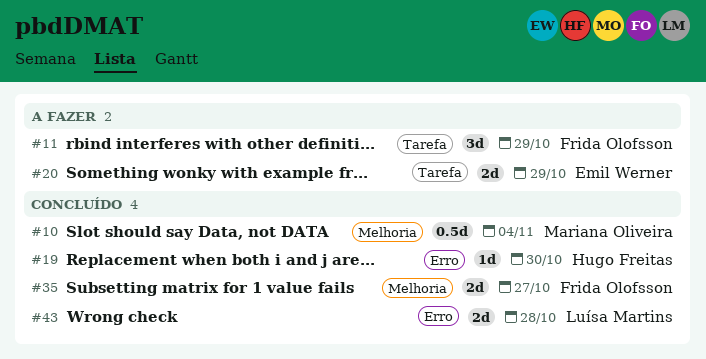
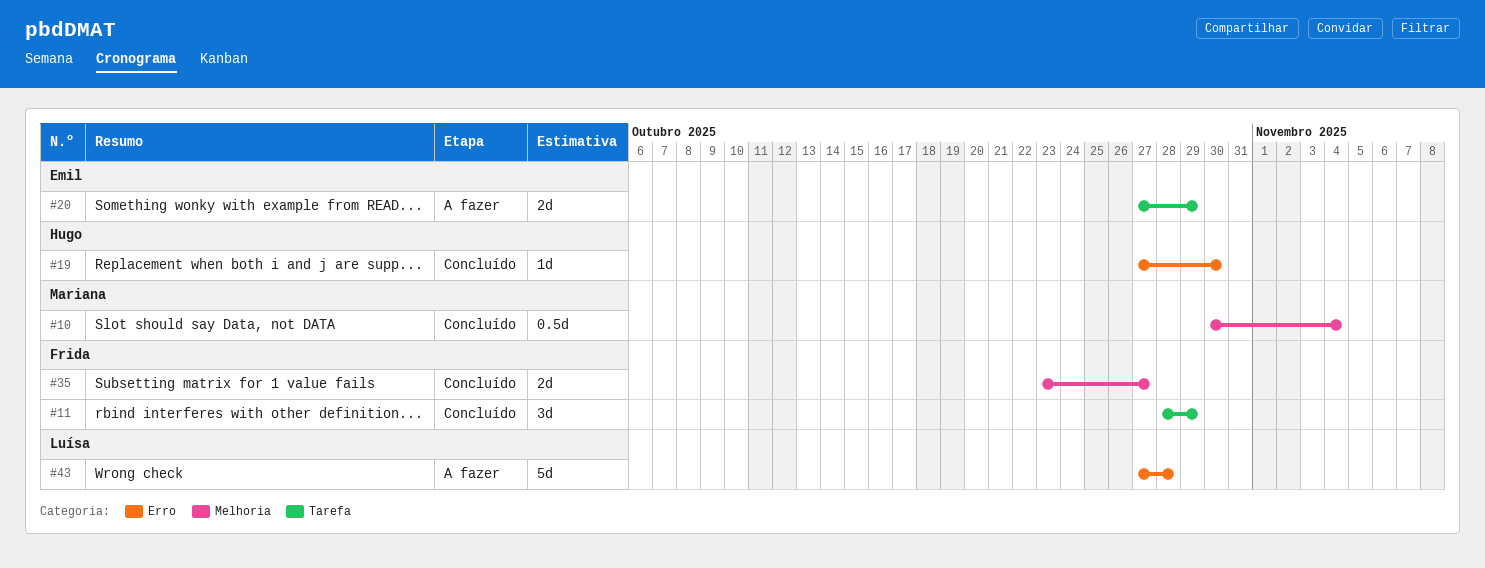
#11, status: A fazer -> Concluído
#43, status: Concluído -> A fazer
#43, estimate: 2d -> 5d

